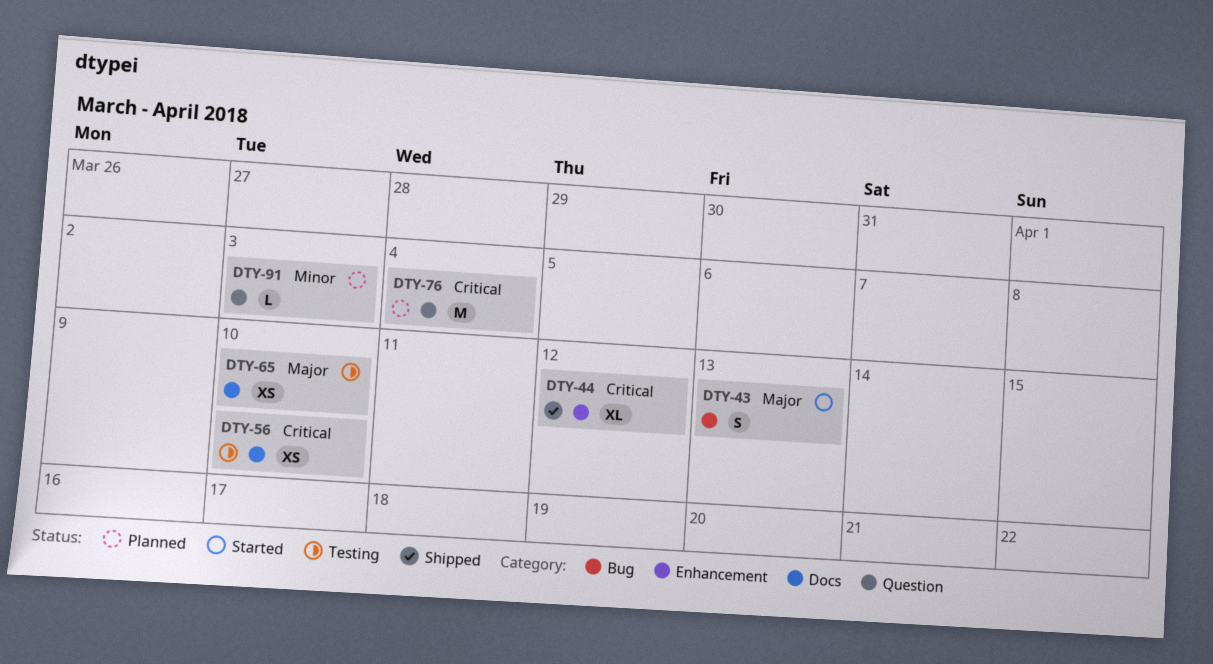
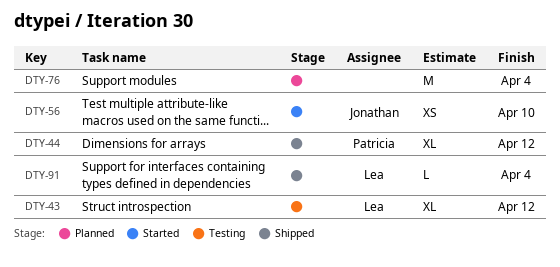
DTY-43, status: Started -> Testing
DTY-43, estimate: S -> XL
DTY-43, due: Apr 13 -> Apr 12
DTY-56, status: Testing -> Started
DTY-65: present -> none
DTY-91, status: Planned -> Shipped
DTY-91, due: Apr 3 -> Apr 4

